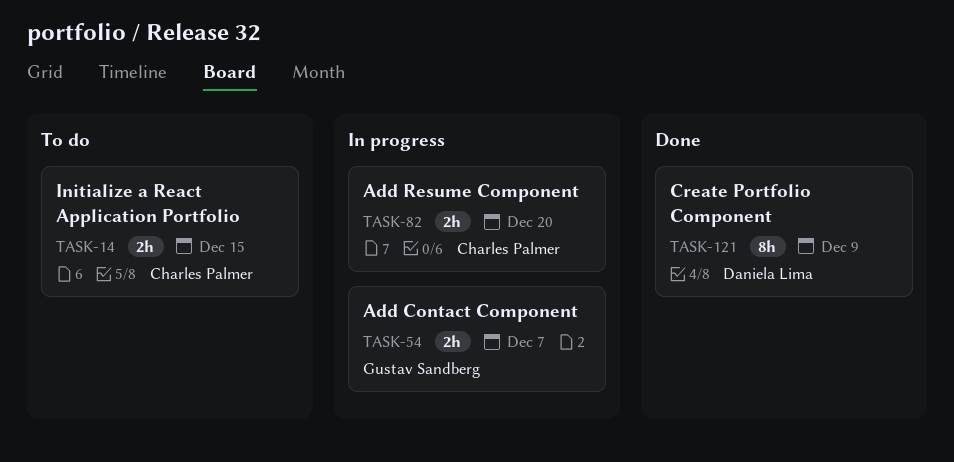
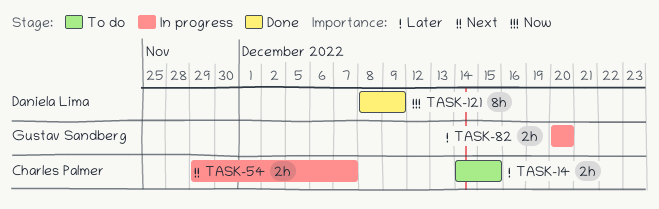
TASK-54, owner: Gustav Sandberg -> Charles Palmer
TASK-82, owner: Charles Palmer -> Gustav Sandberg

